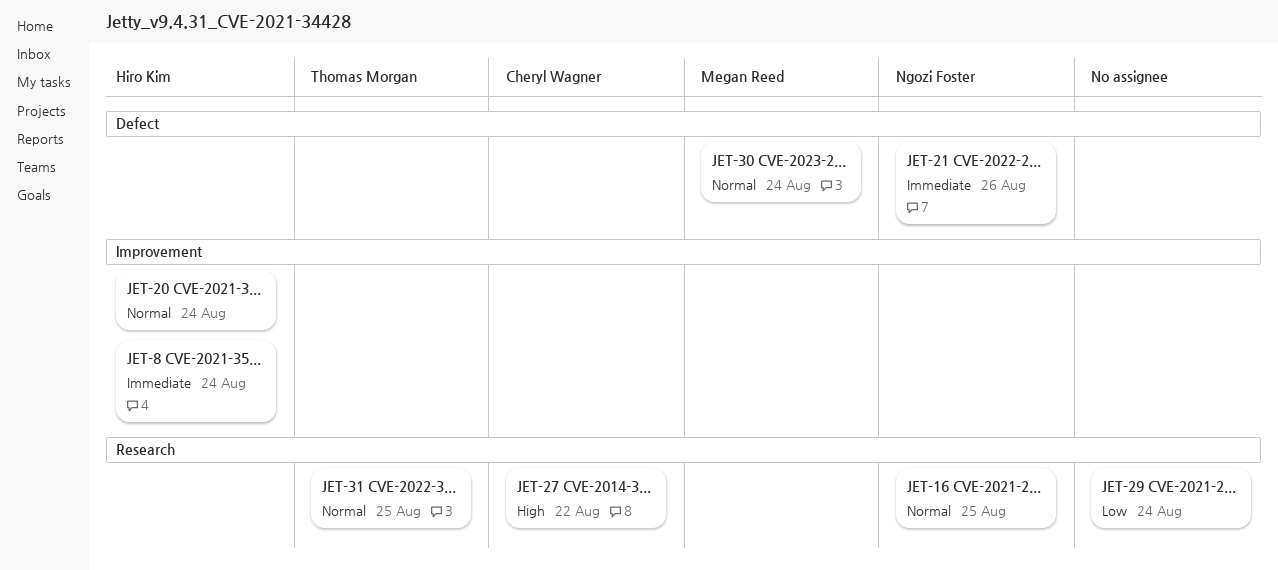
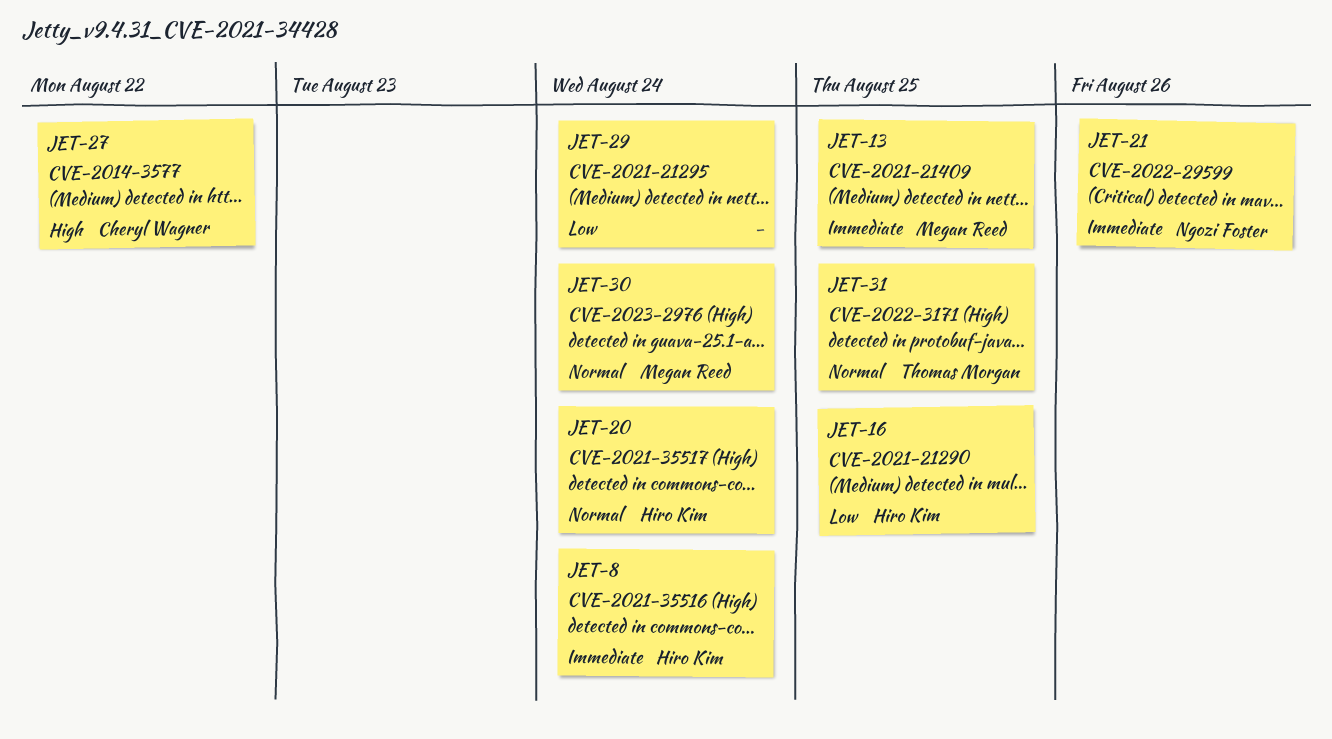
JET-13: none -> present
JET-16, owner: Ngozi Foster -> Hiro Kim
JET-16, priority: Normal -> Low

